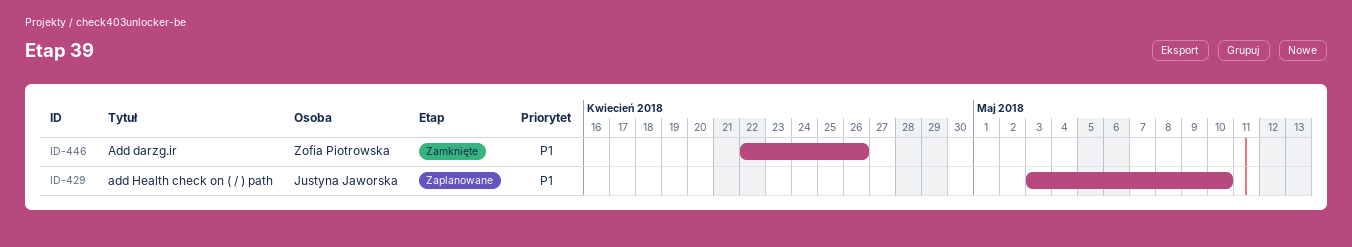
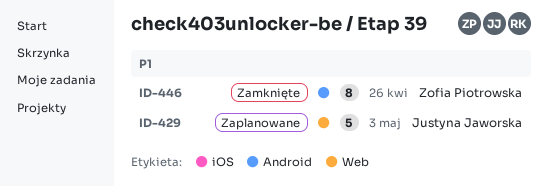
ID-429, due: May 10 -> May 3

